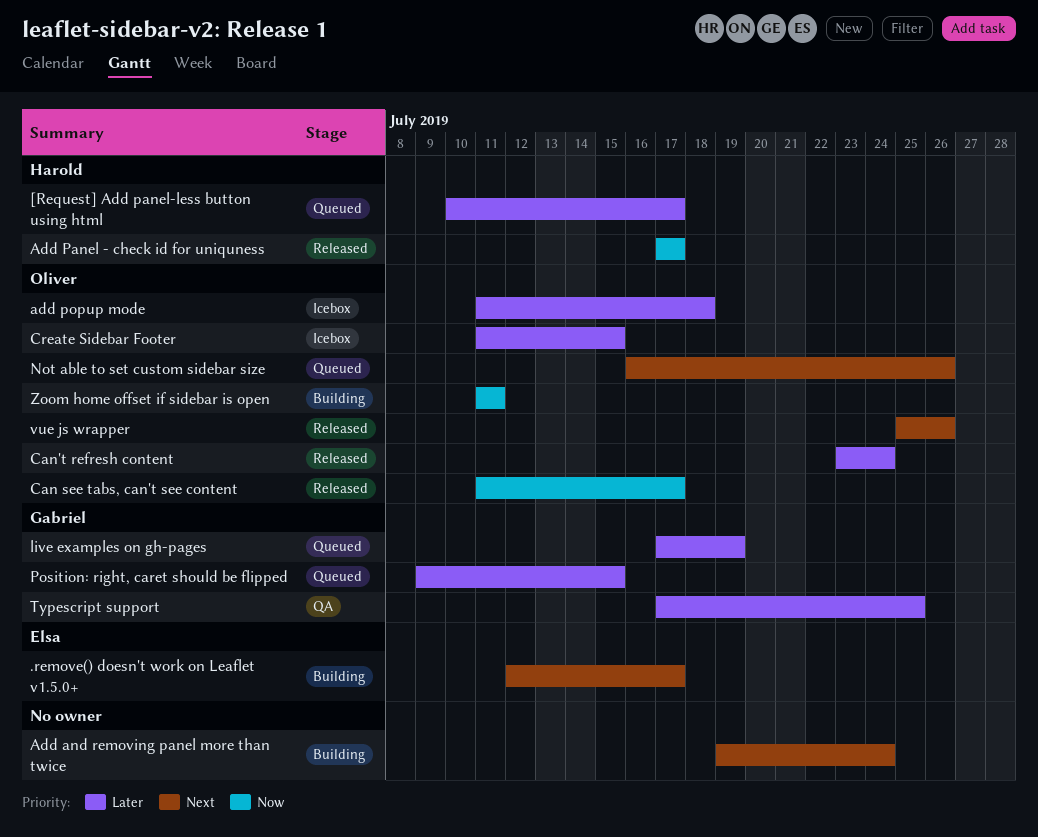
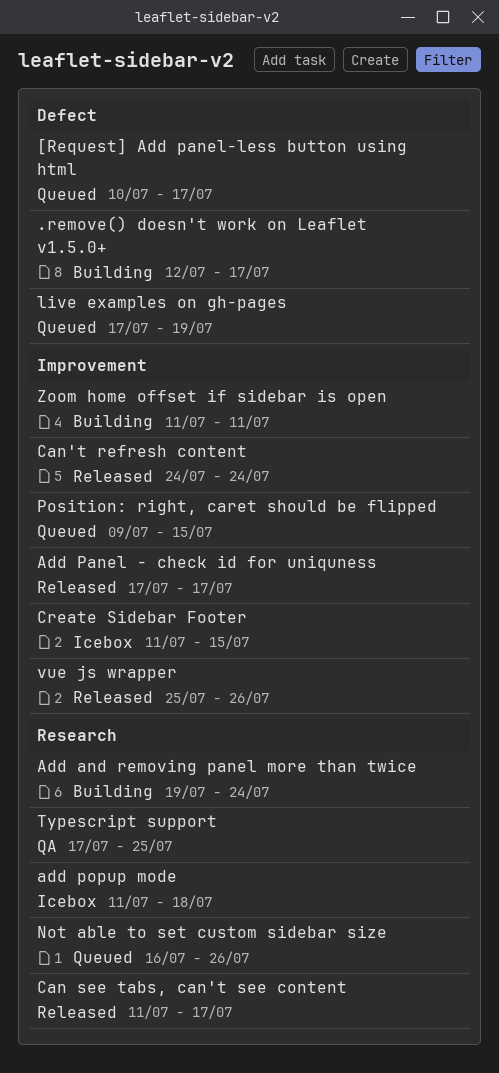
Can't refresh content, start: Jul 23 -> Jul 24

